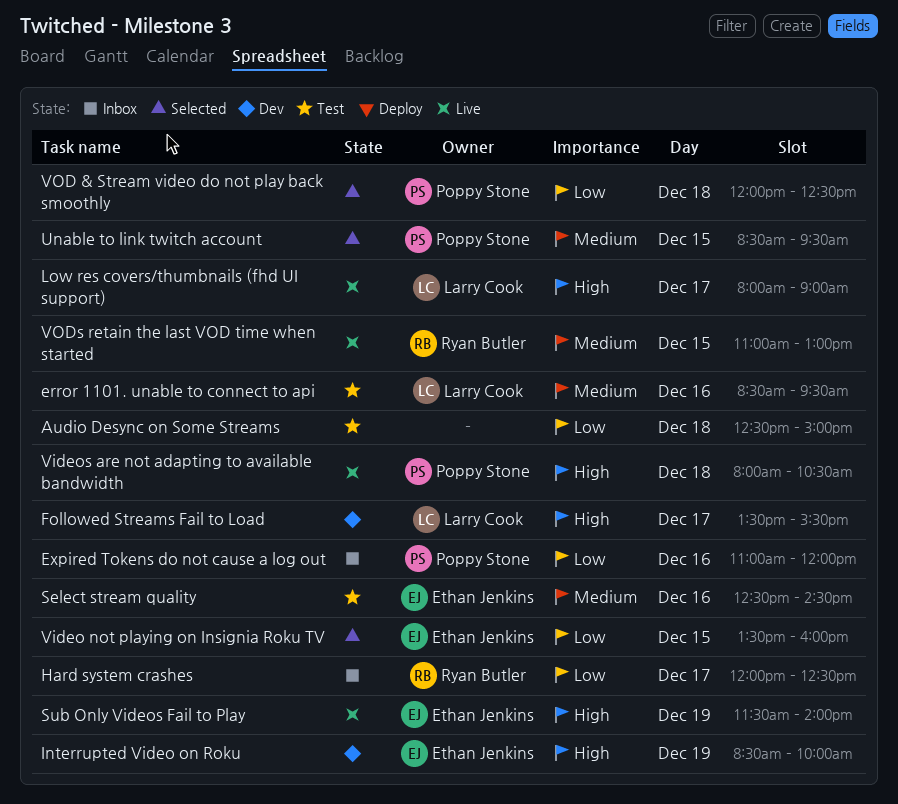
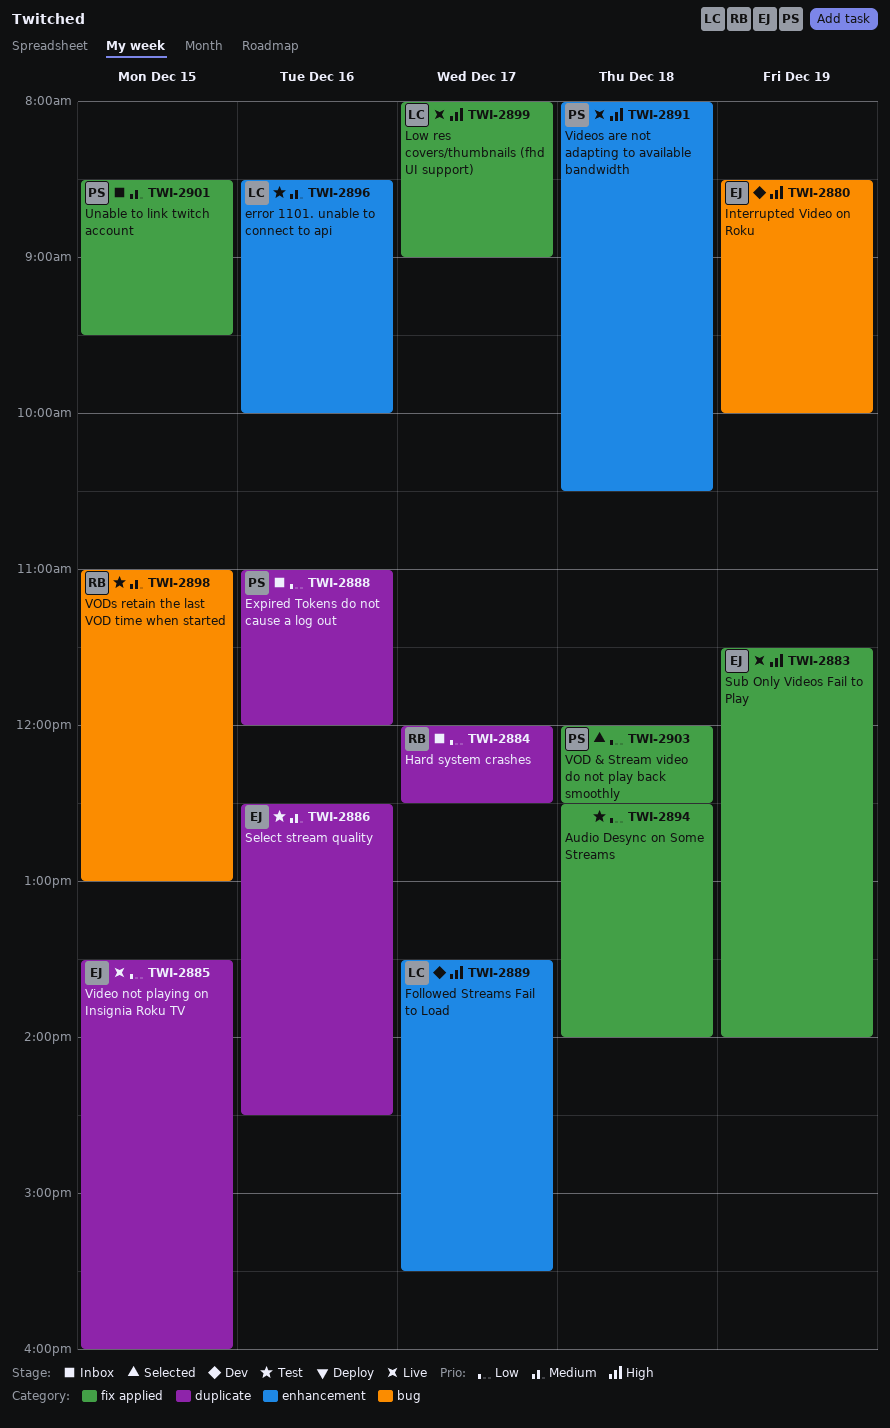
Audio Desync on Some Streams, ends: 15:00 -> 14:00
error 1101. unable to connect to api, ends: 09:30 -> 10:00
Unable to link twitch account, status: Selected -> Inbox
Video not playing on Insignia Roku TV, status: Selected -> Live
VODs retain the last VOD time when started, status: Live -> Test

